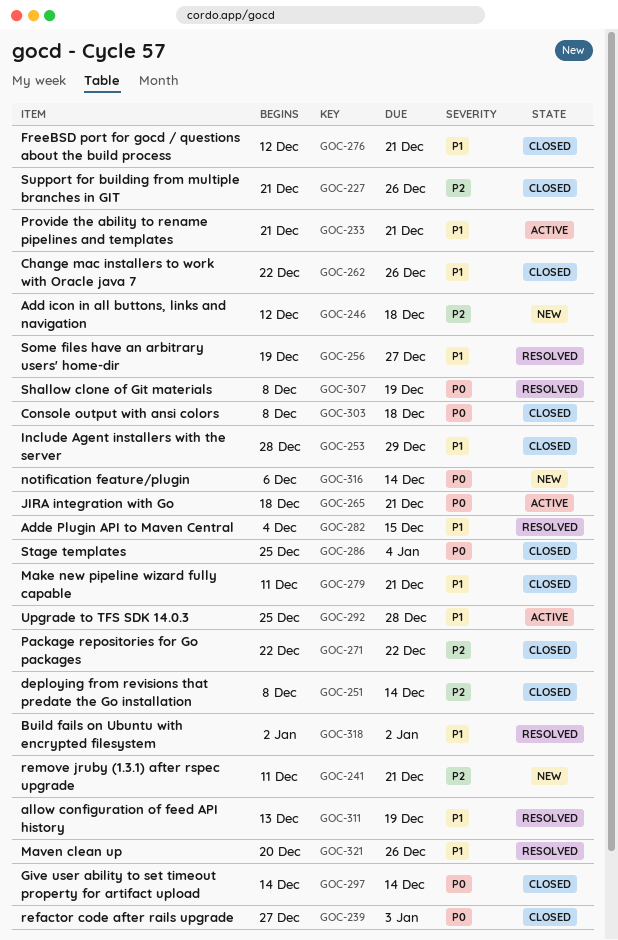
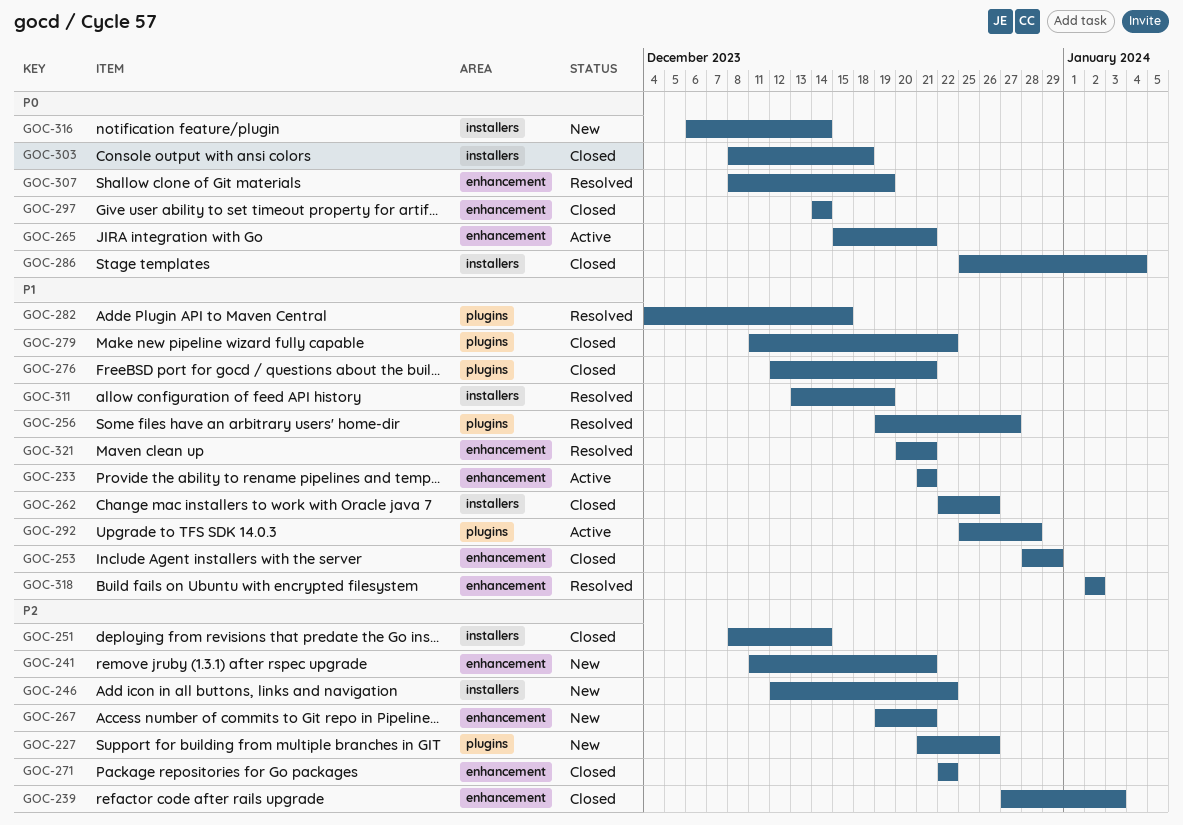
GOC-227, status: Closed -> New
GOC-239, priority: P0 -> P2
GOC-246, due: Dec 18 -> Dec 22
GOC-265, start: Dec 18 -> Dec 15
GOC-267: none -> present
GOC-279, due: Dec 21 -> Dec 22
GOC-321, due: Dec 26 -> Dec 21

